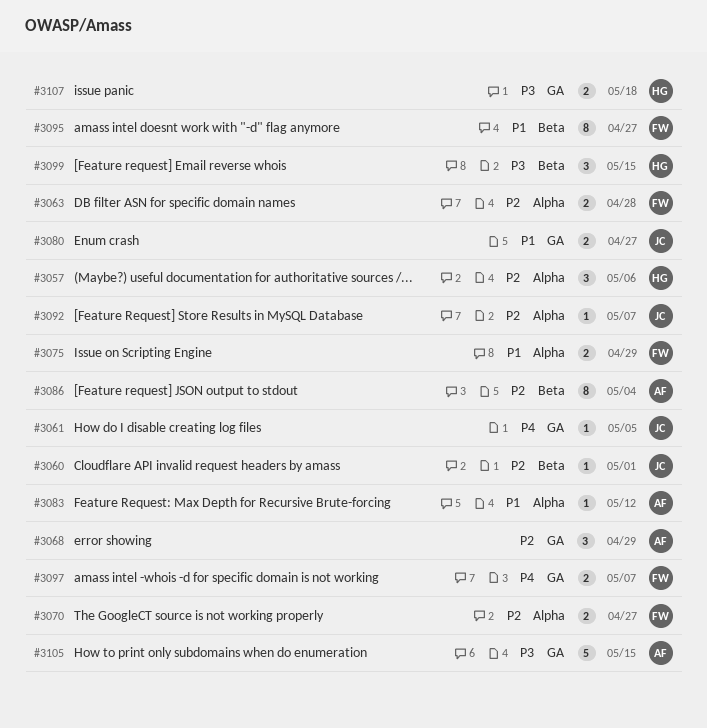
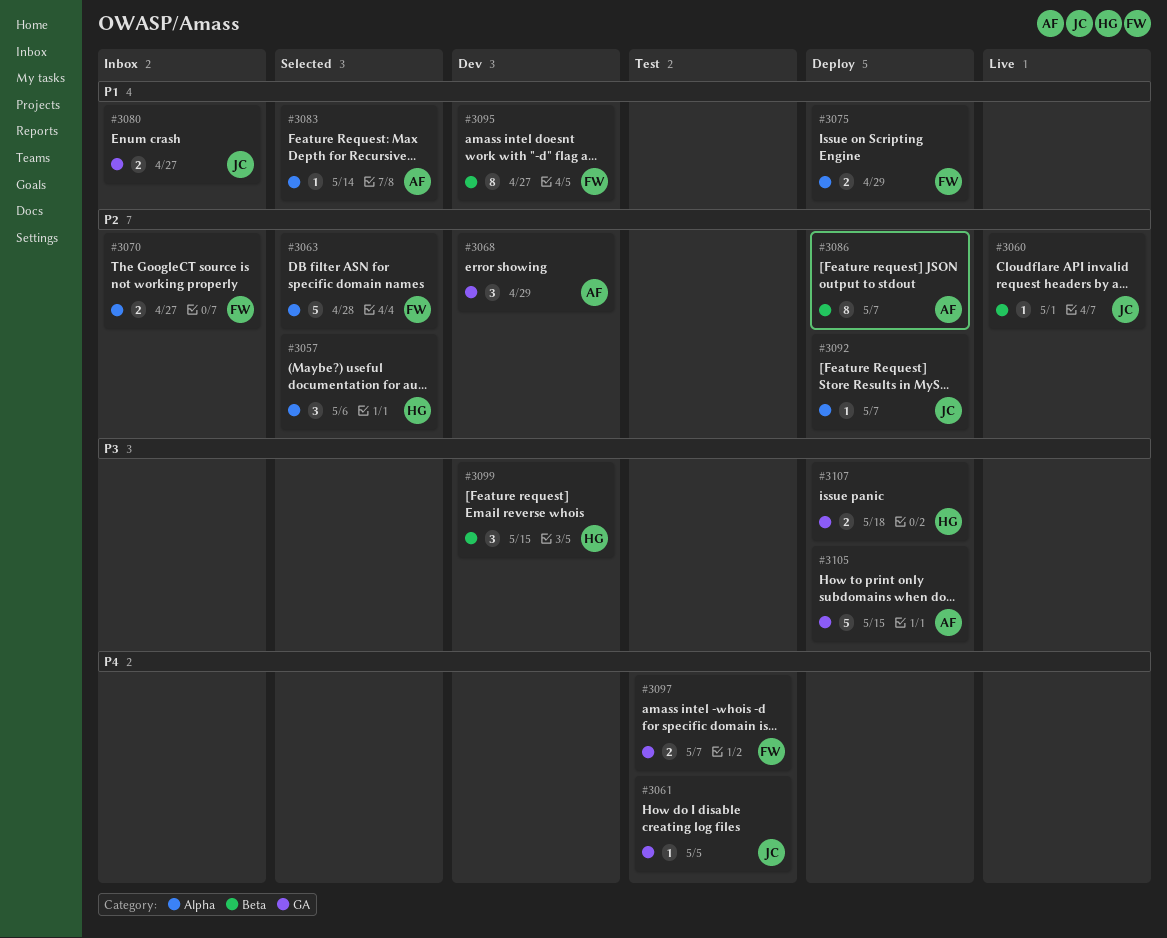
#3063, estimate: 2 -> 5
#3083, due: May 12 -> May 14
#3086, due: May 4 -> May 7

